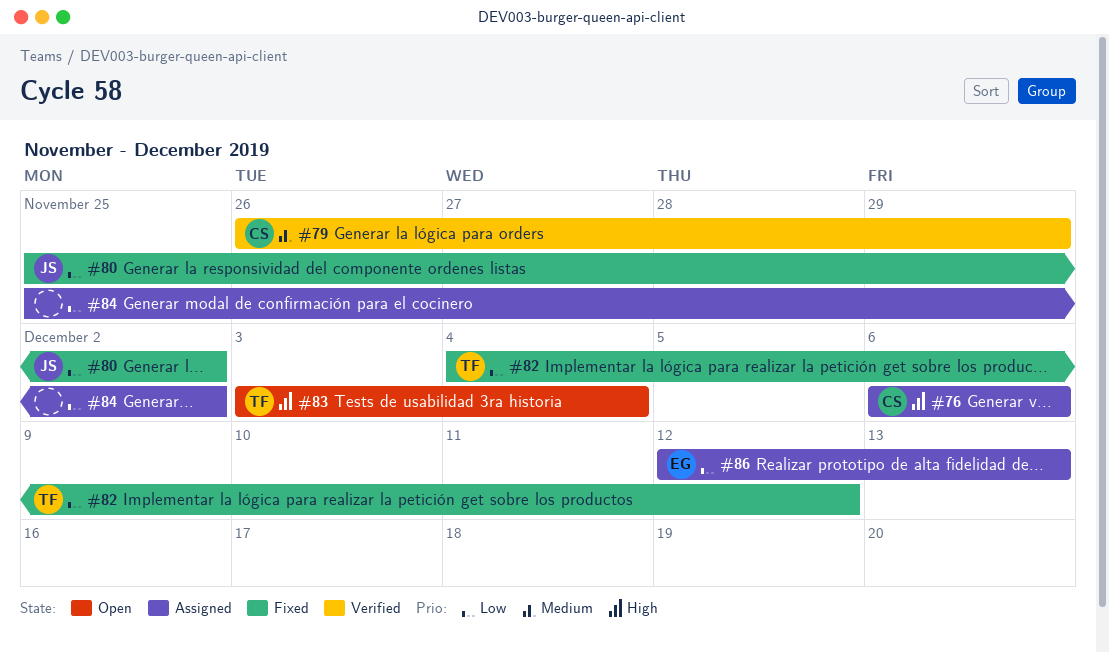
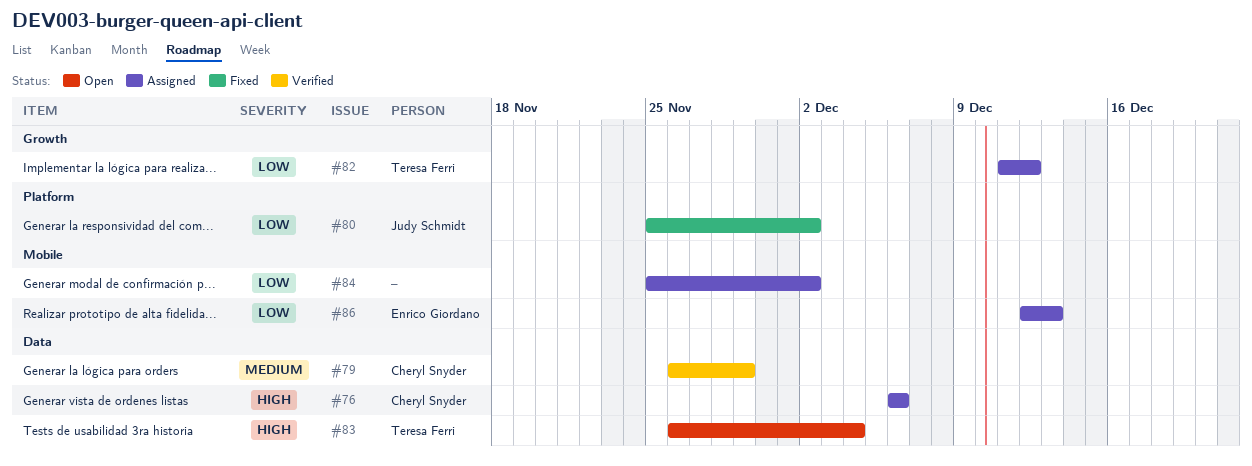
#82, status: Fixed -> Assigned
#82, start: Dec 4 -> Dec 11
#83, start: Dec 3 -> Nov 26

